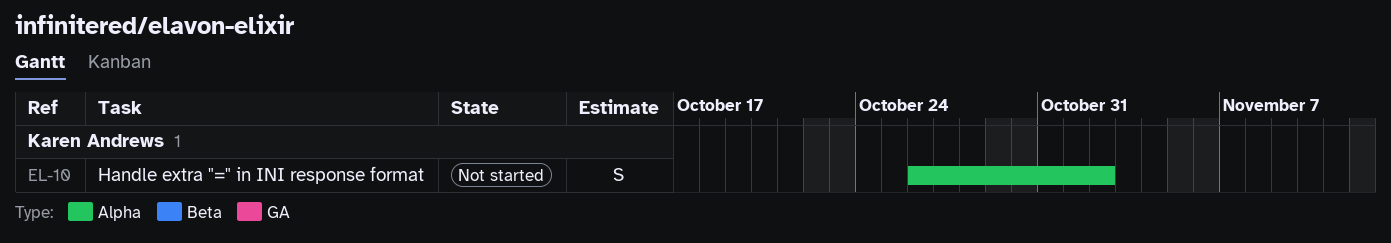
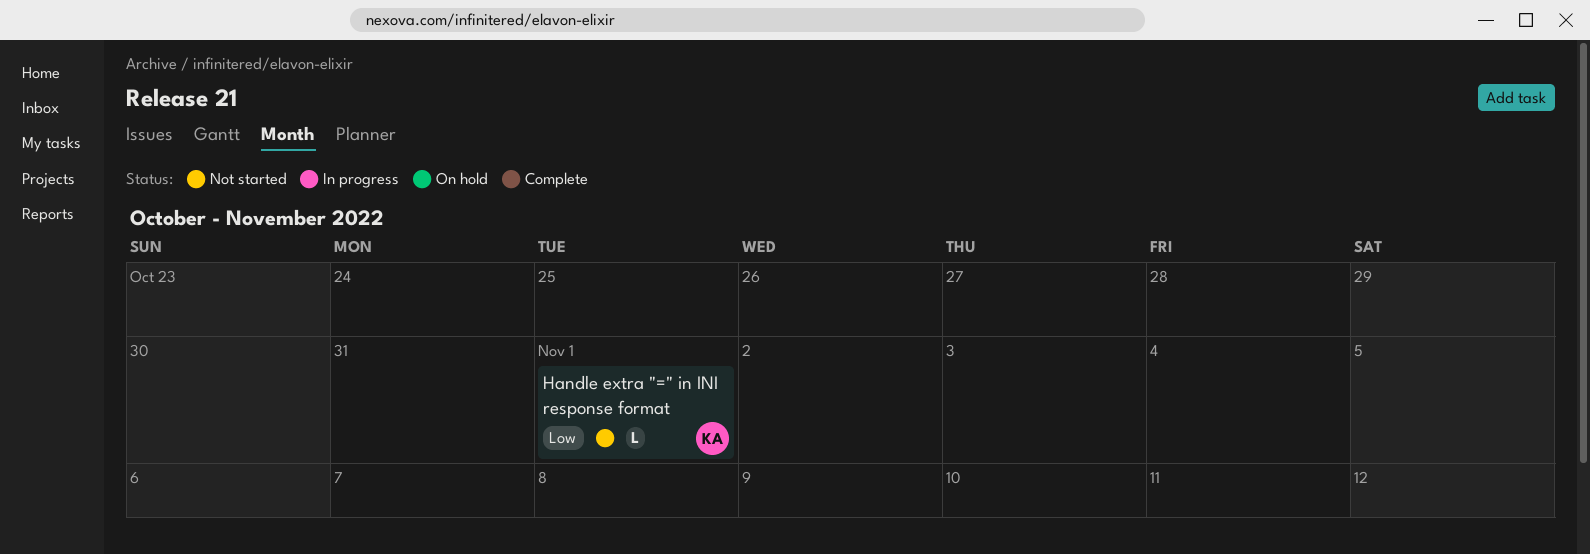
Handle extra "=" in INI response format, estimate: S -> L
Handle extra "=" in INI response format, due: Nov 2 -> Nov 1

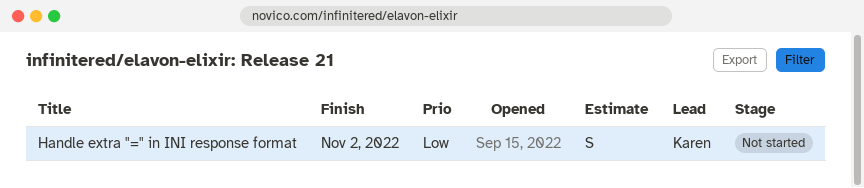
Handle extra "=" in INI response format, estimate: L -> S
Handle extra "=" in INI response format, due: Nov 1 -> Nov 2

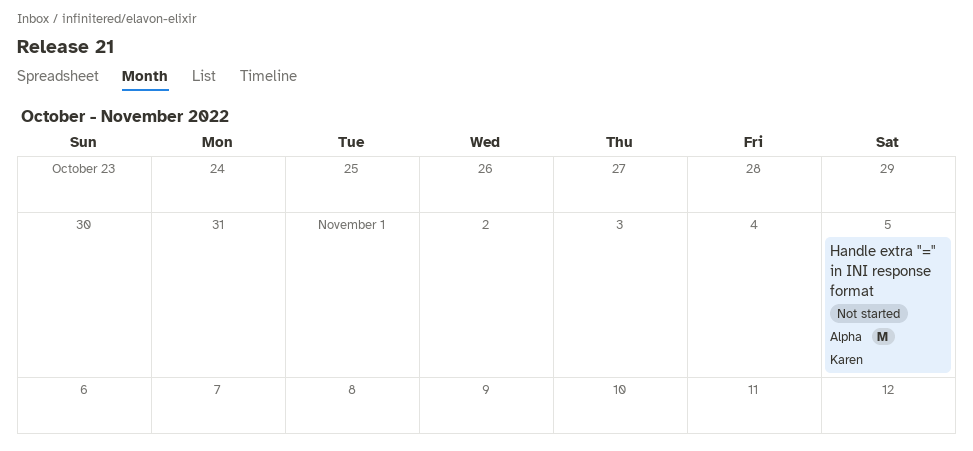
Handle extra "=" in INI response format, estimate: S -> M
Handle extra "=" in INI response format, due: Nov 2 -> Nov 5

